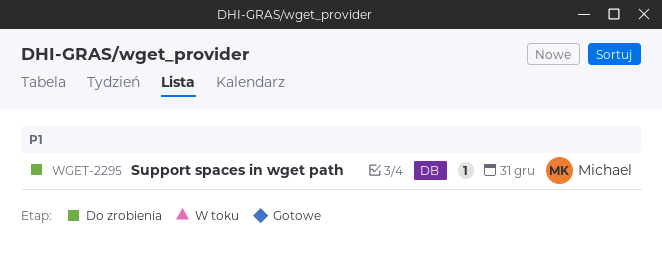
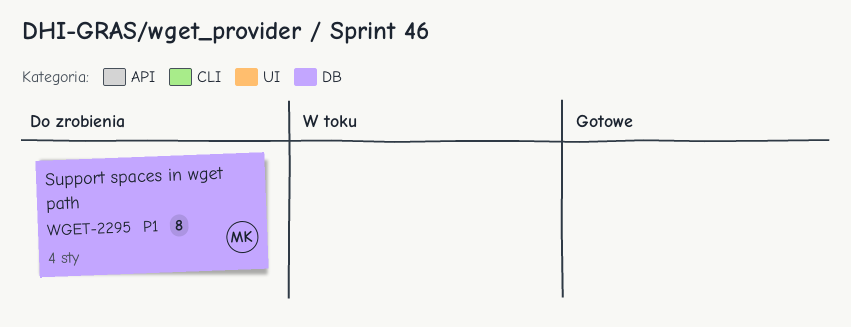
WGET-2295, estimate: 1 -> 8
WGET-2295, due: Dec 31 -> Jan 4

